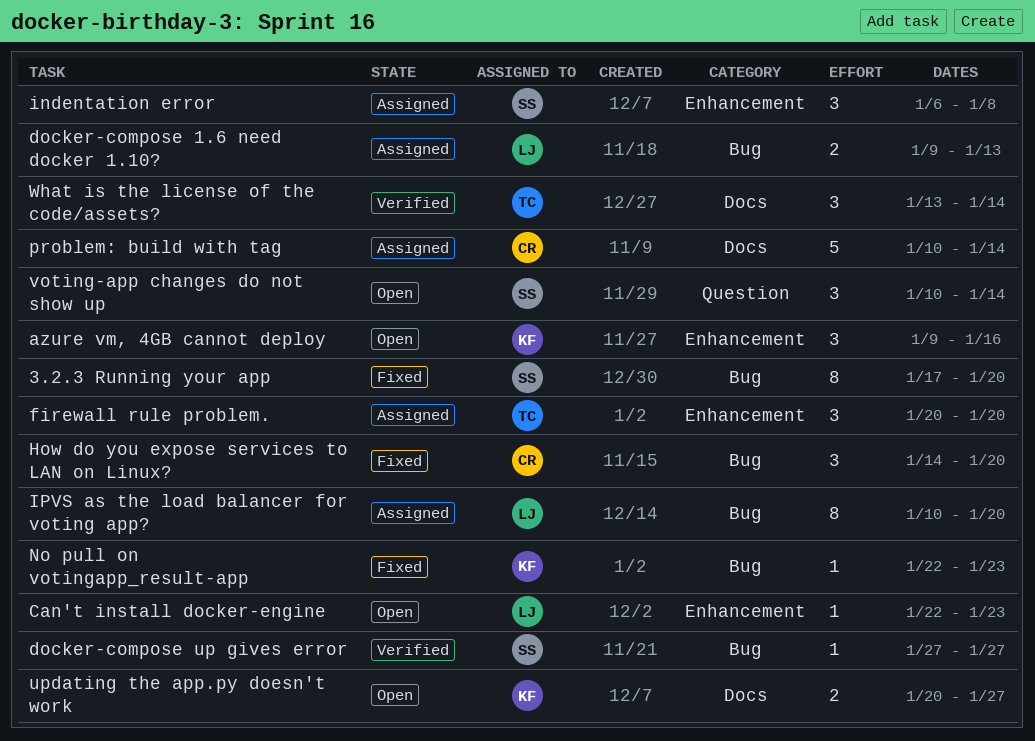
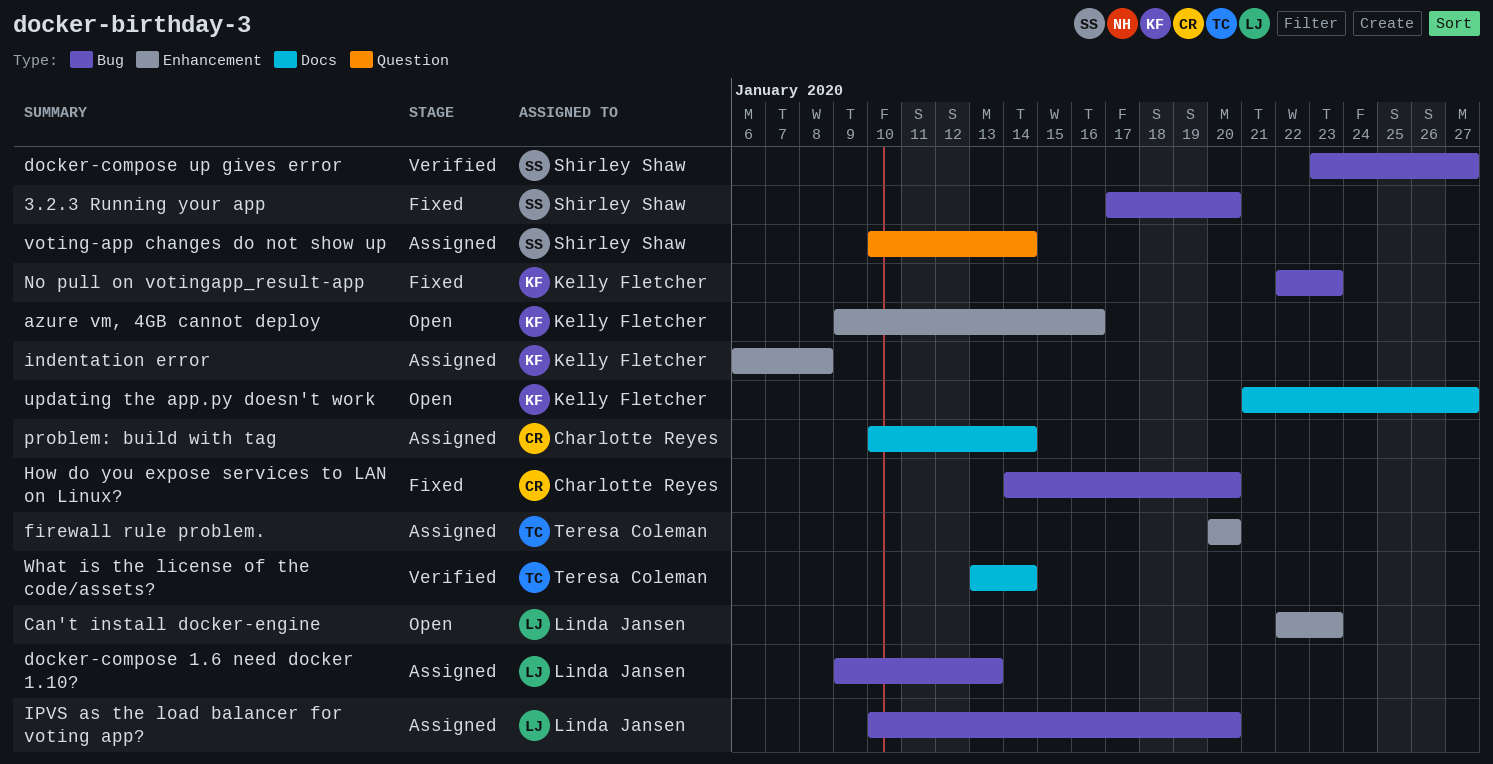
docker-compose up gives error, start: Jan 27 -> Jan 23
indentation error, owner: Shirley Shaw -> Kelly Fletcher
updating the app.py doesn't work, start: Jan 20 -> Jan 21
voting-app changes do not show up, status: Open -> Assigned

